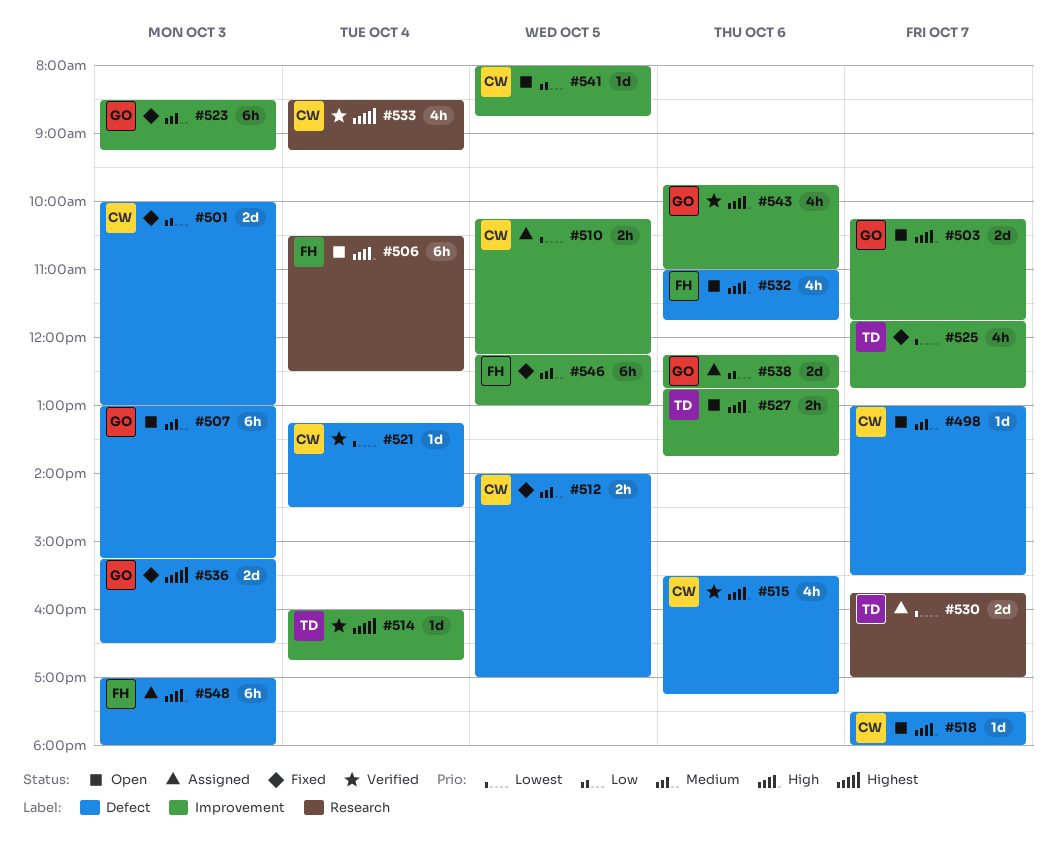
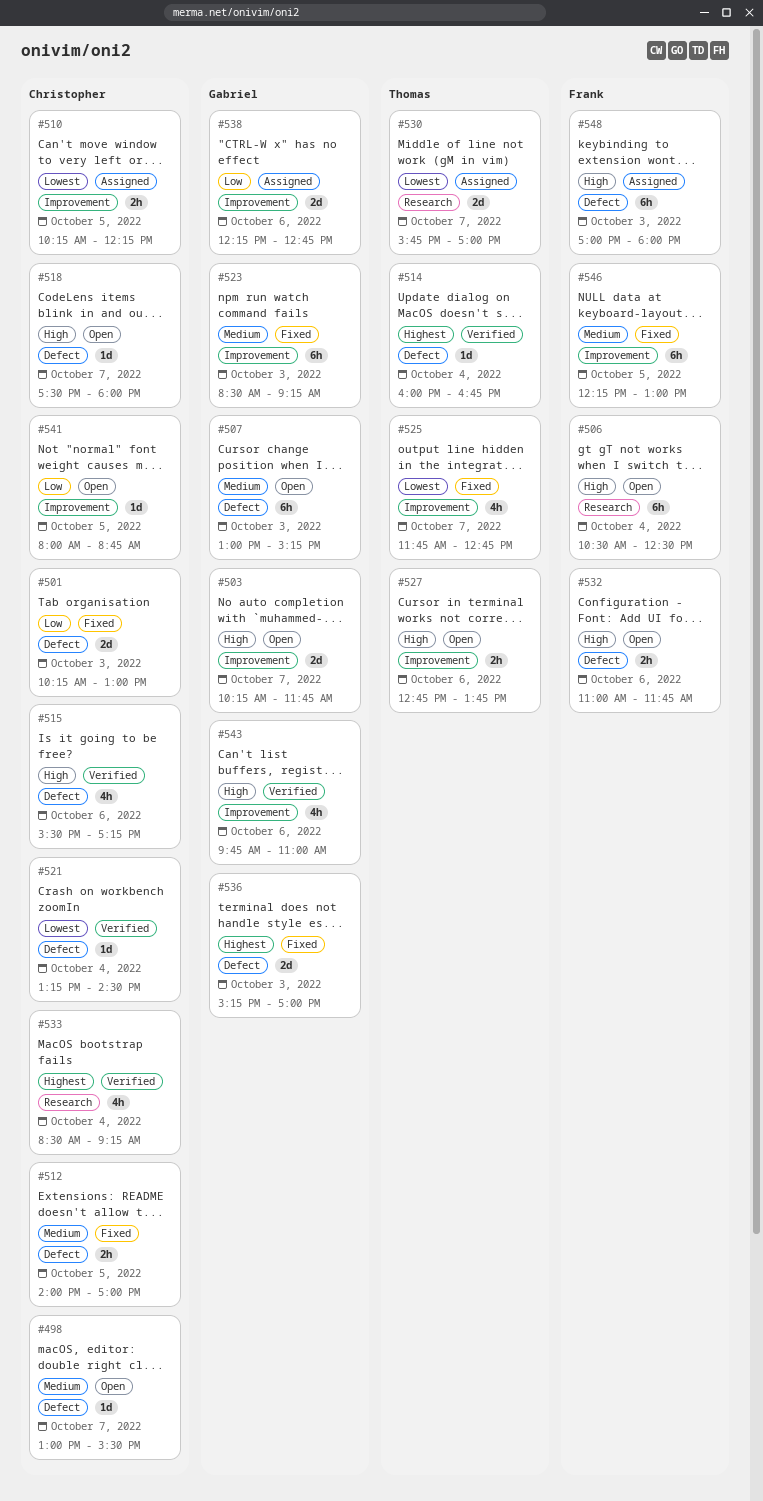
#501, begins: 10:00 -> 10:15
#514, label: Improvement -> Defect
#532, estimate: 4h -> 2h
#536, ends: 16:30 -> 17:00

